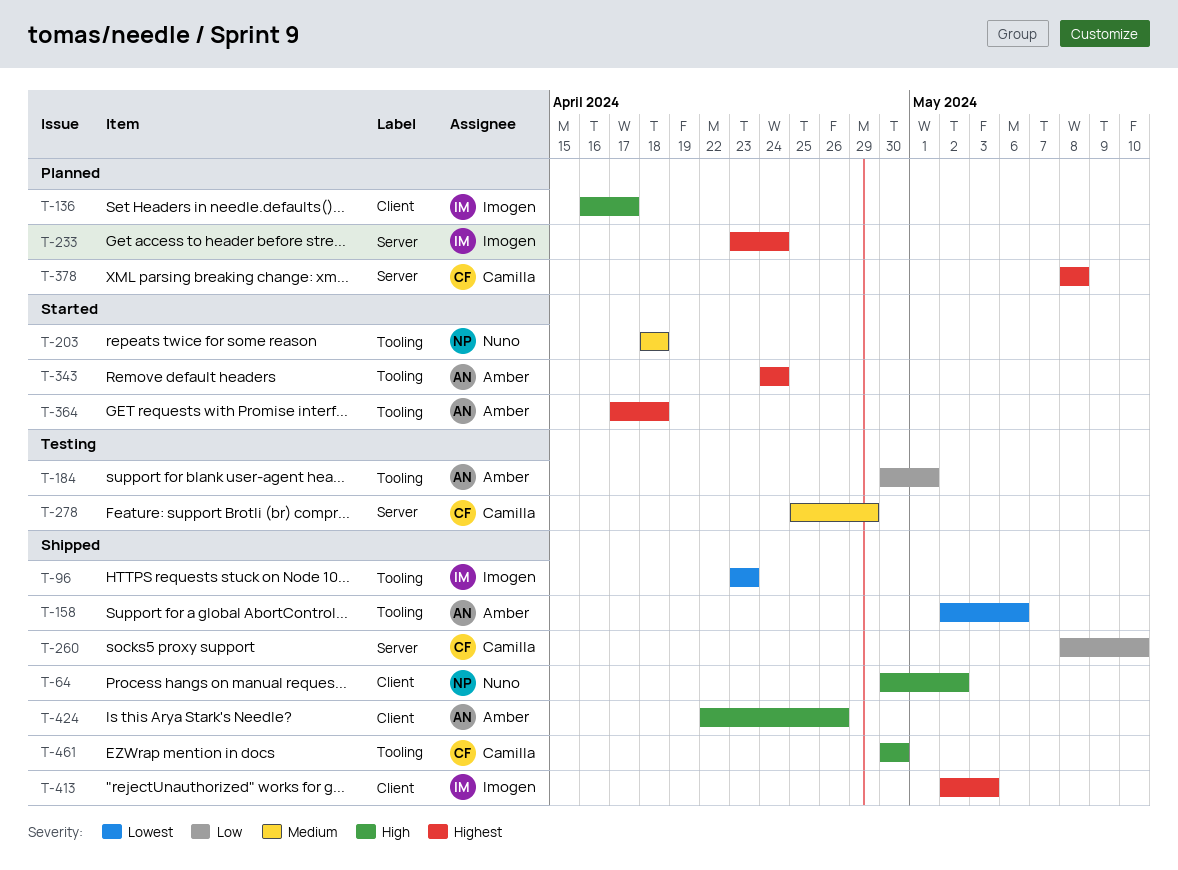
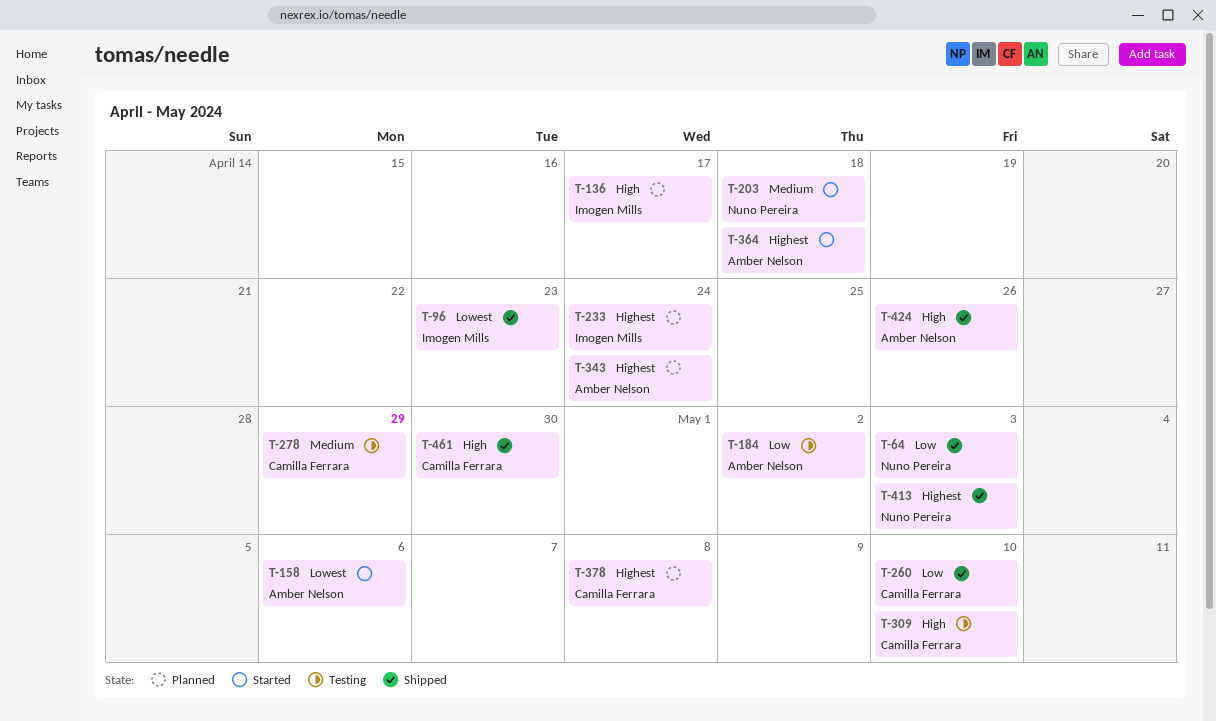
T-64, priority: High -> Low
T-64, due: May 2 -> May 3
T-158, status: Shipped -> Started
T-184, due: May 1 -> May 2
T-309: none -> present
T-343, status: Started -> Planned
T-413, owner: Imogen Mills -> Nuno Pereira

